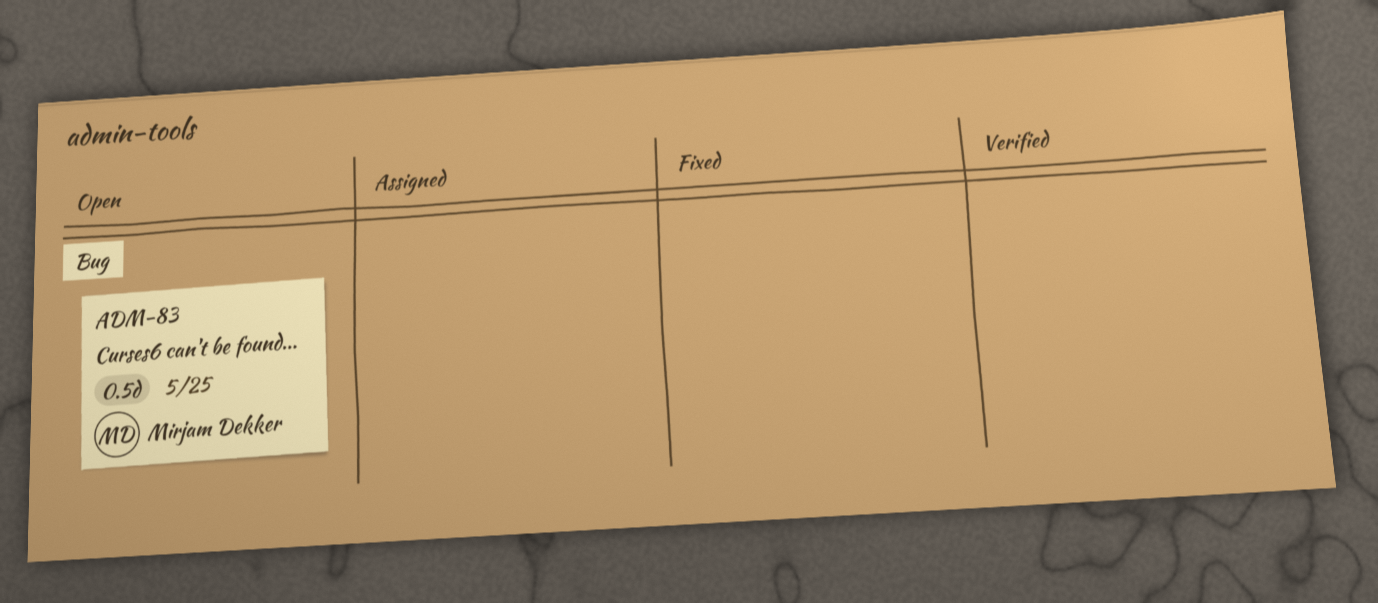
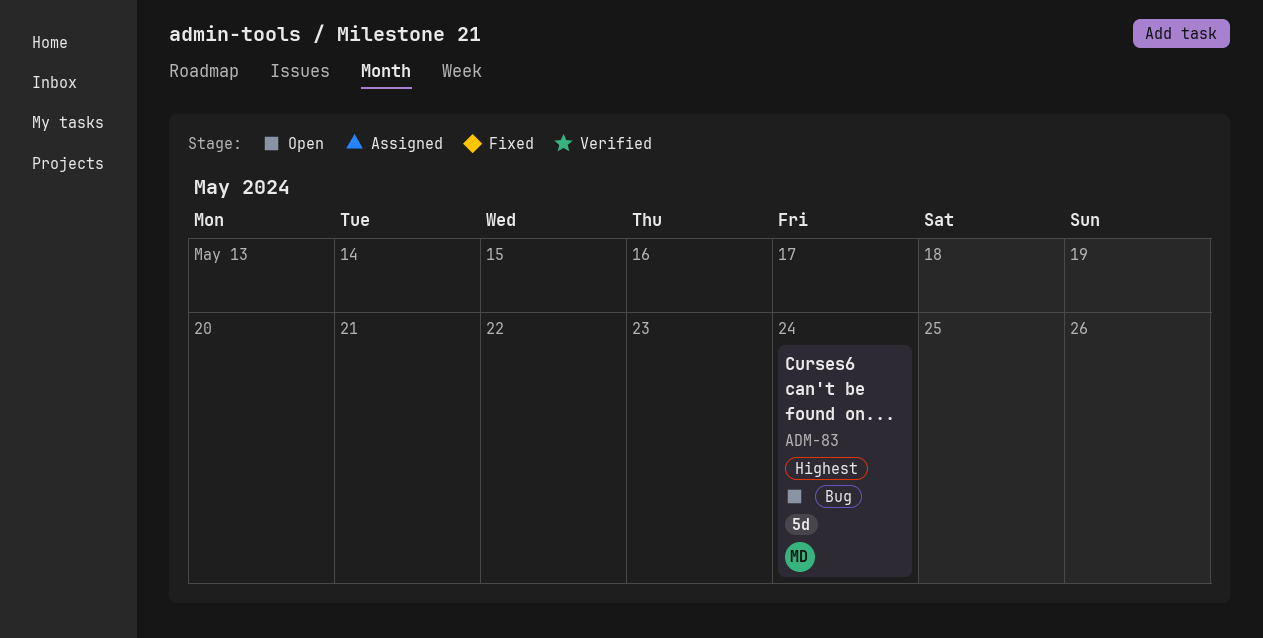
ADM-83, estimate: 0.5d -> 5d
ADM-83, due: May 25 -> May 24

